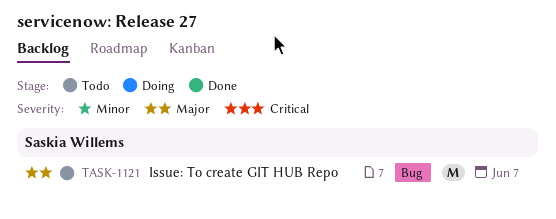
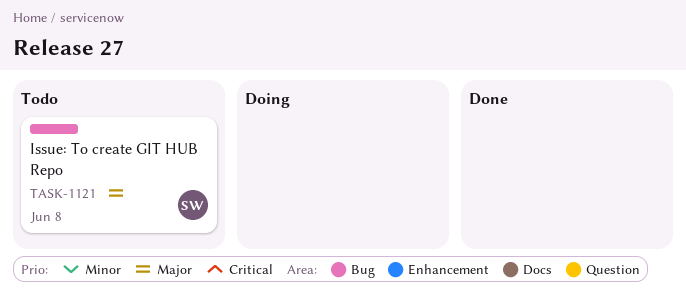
TASK-1121, due: Jun 7 -> Jun 8

